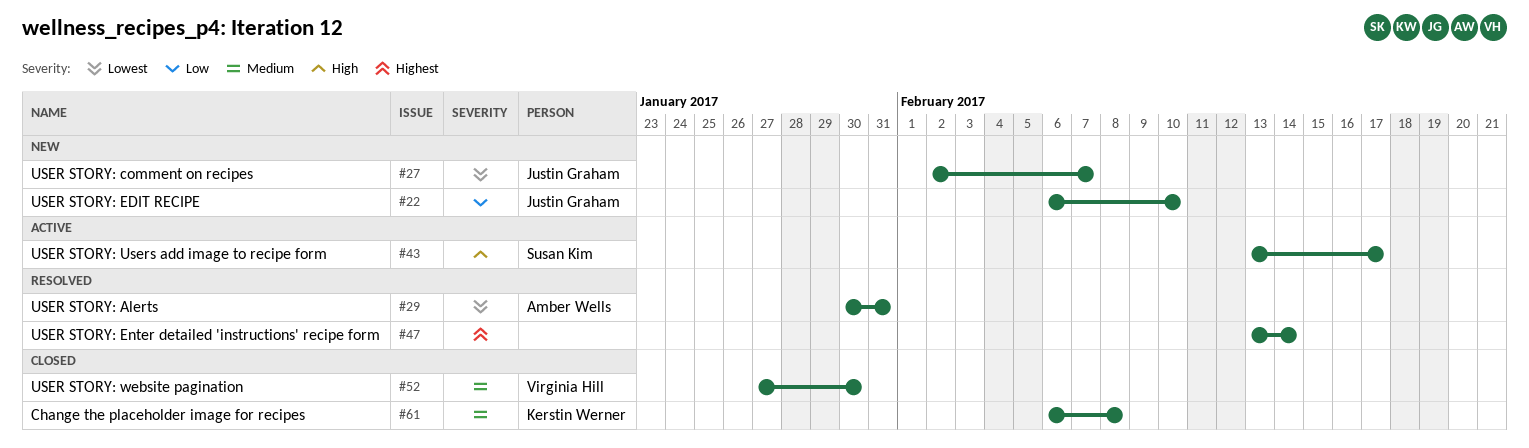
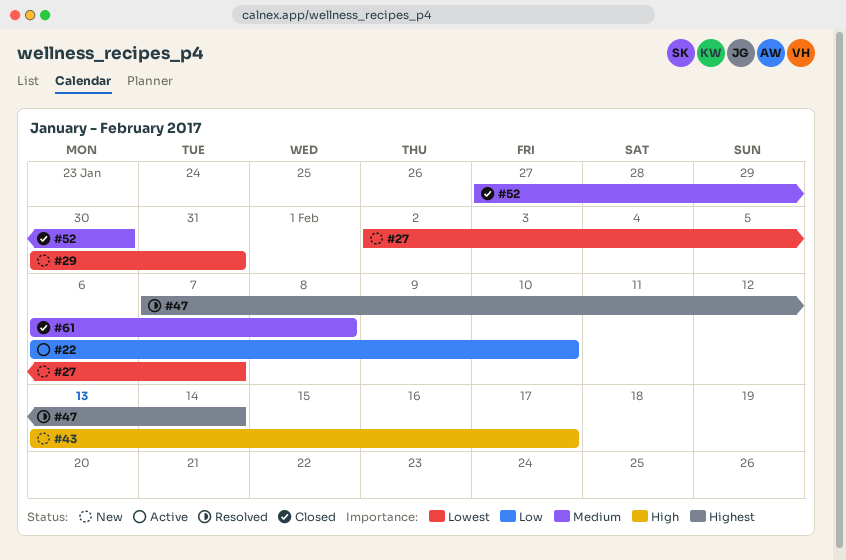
#22, status: New -> Active
#29, status: Resolved -> New
#43, status: Active -> New
#47, start: Feb 13 -> Feb 7

